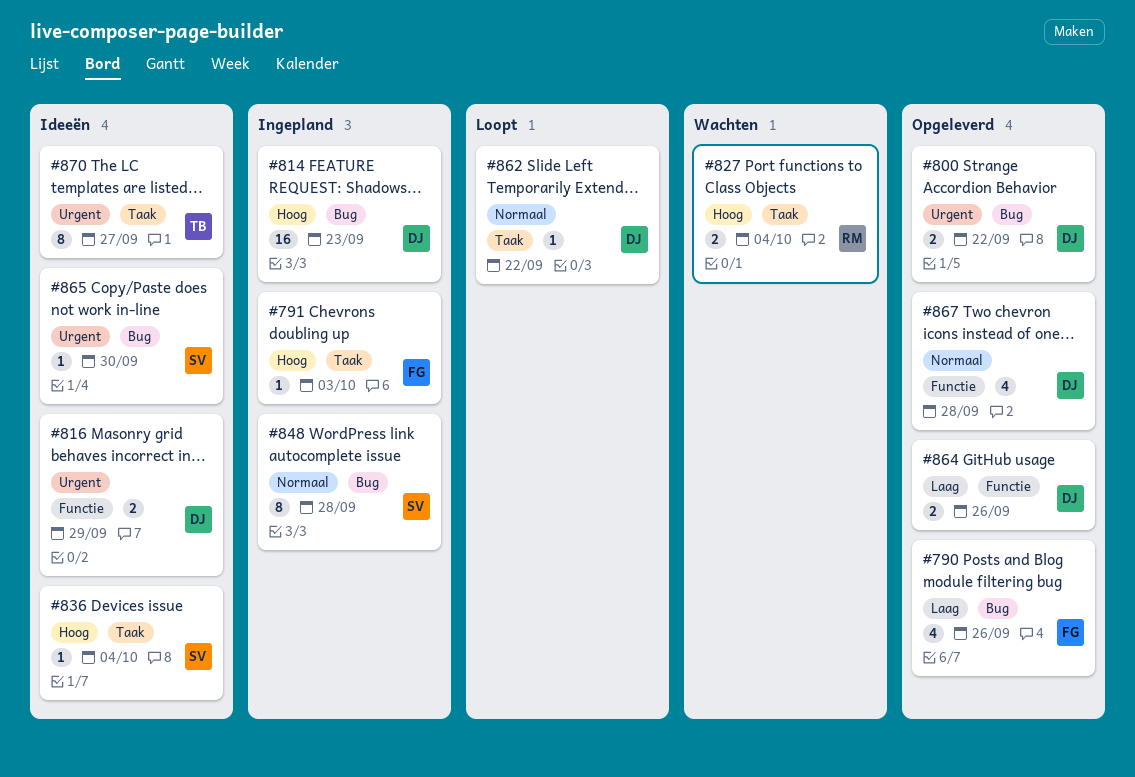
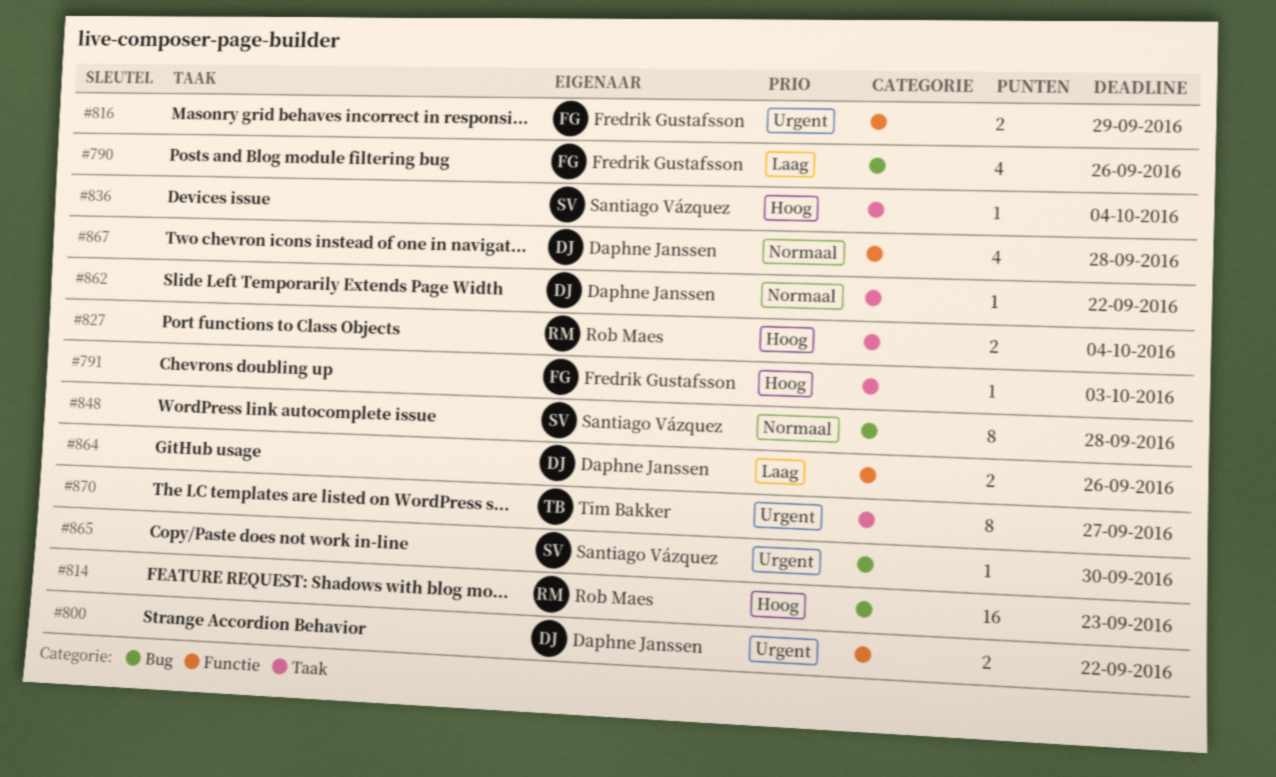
#800, label: Bug -> Functie
#814, owner: Daphne Janssen -> Rob Maes
#816, owner: Daphne Janssen -> Fredrik Gustafsson

